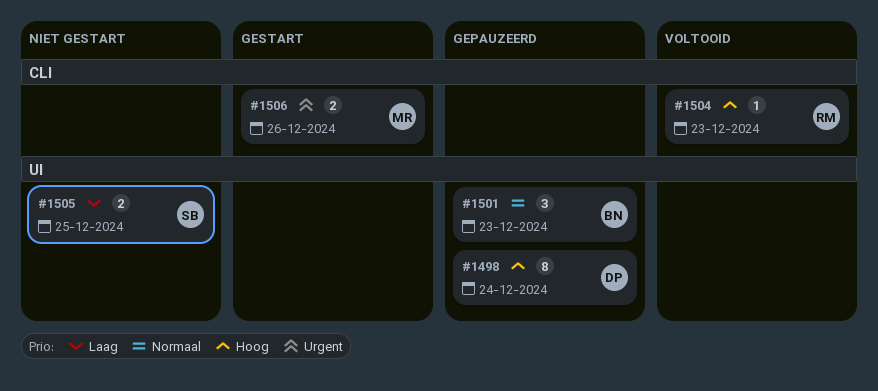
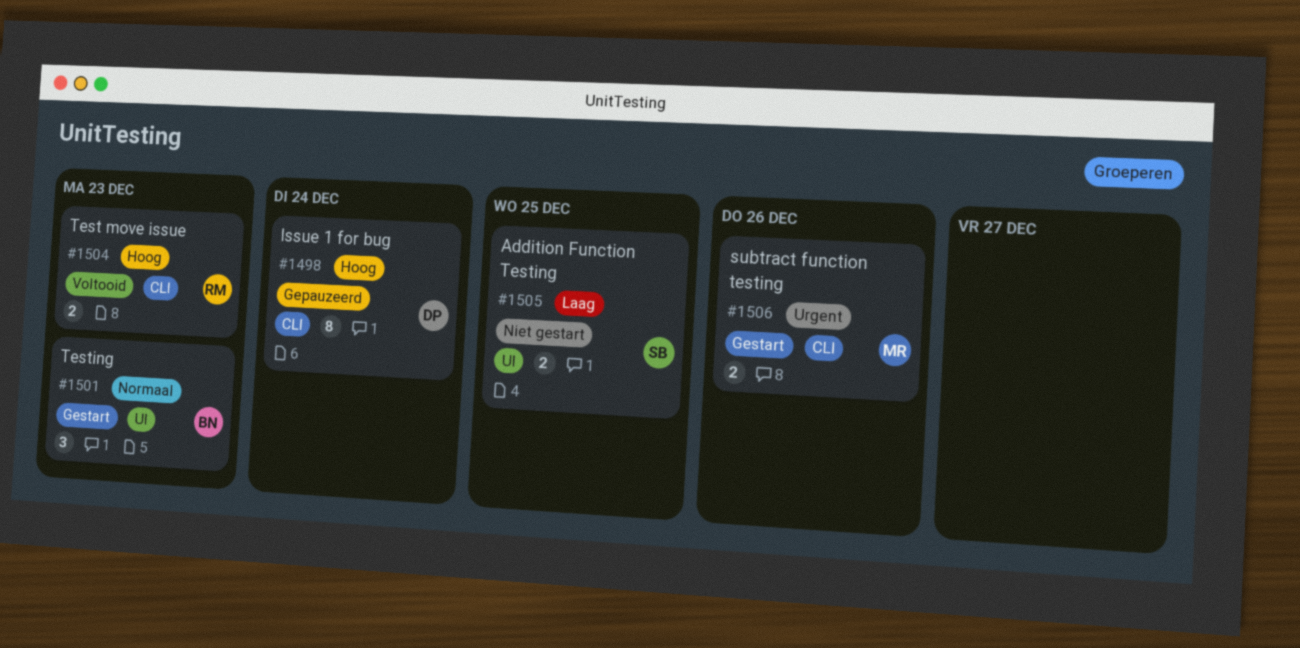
#1498, label: UI -> CLI
#1501, status: Gepauzeerd -> Gestart
#1504, estimate: 1 -> 2

